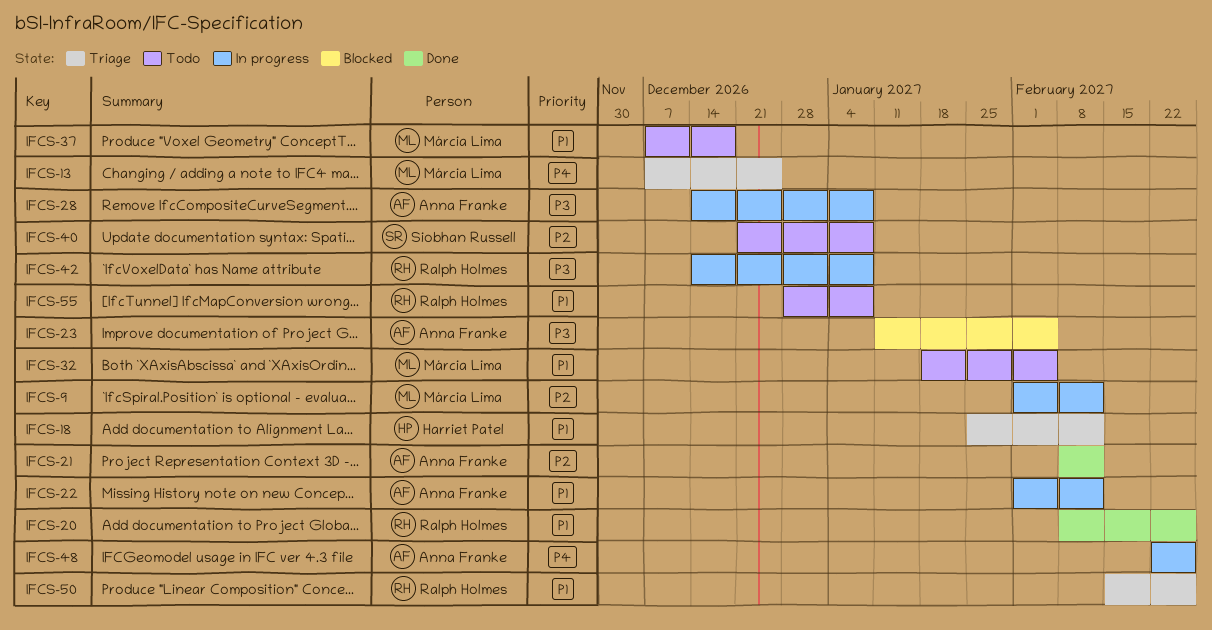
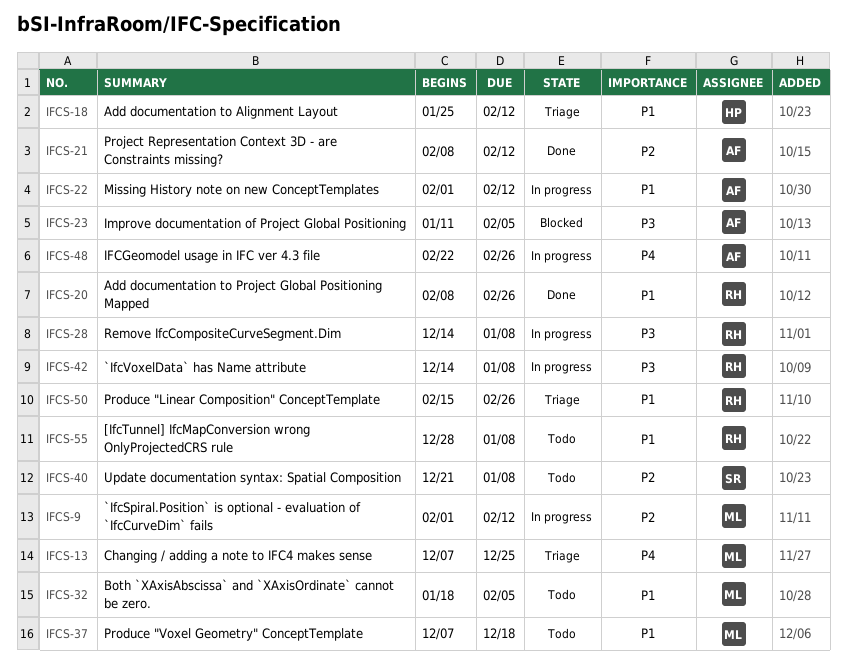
IFCS-28, owner: Anna Franke -> Ralph Holmes

